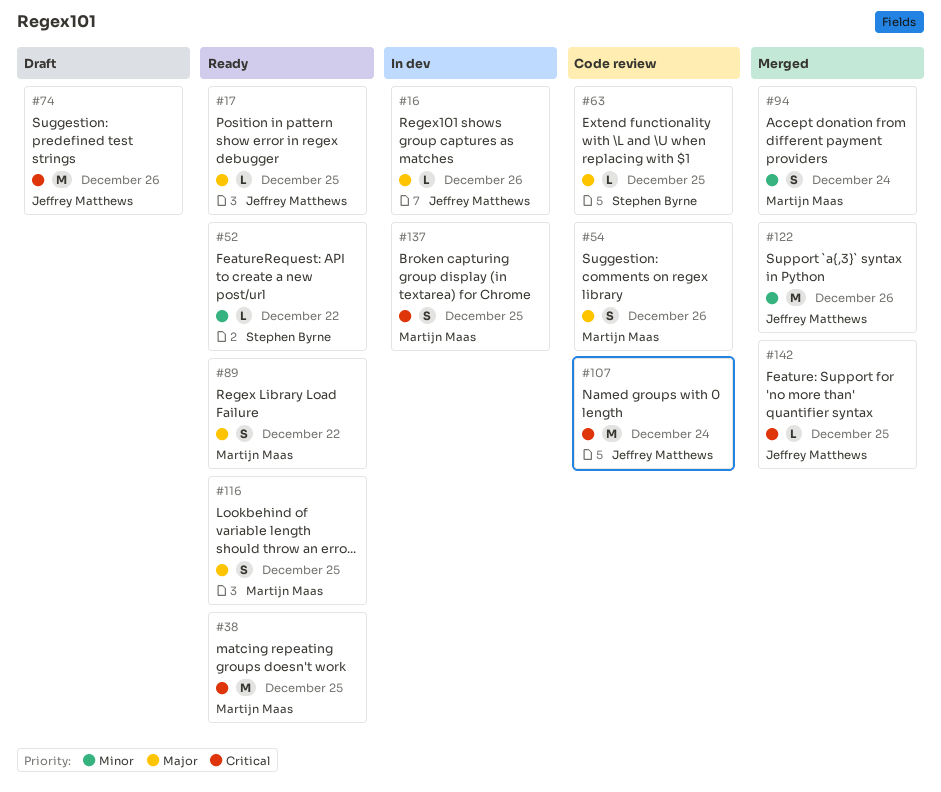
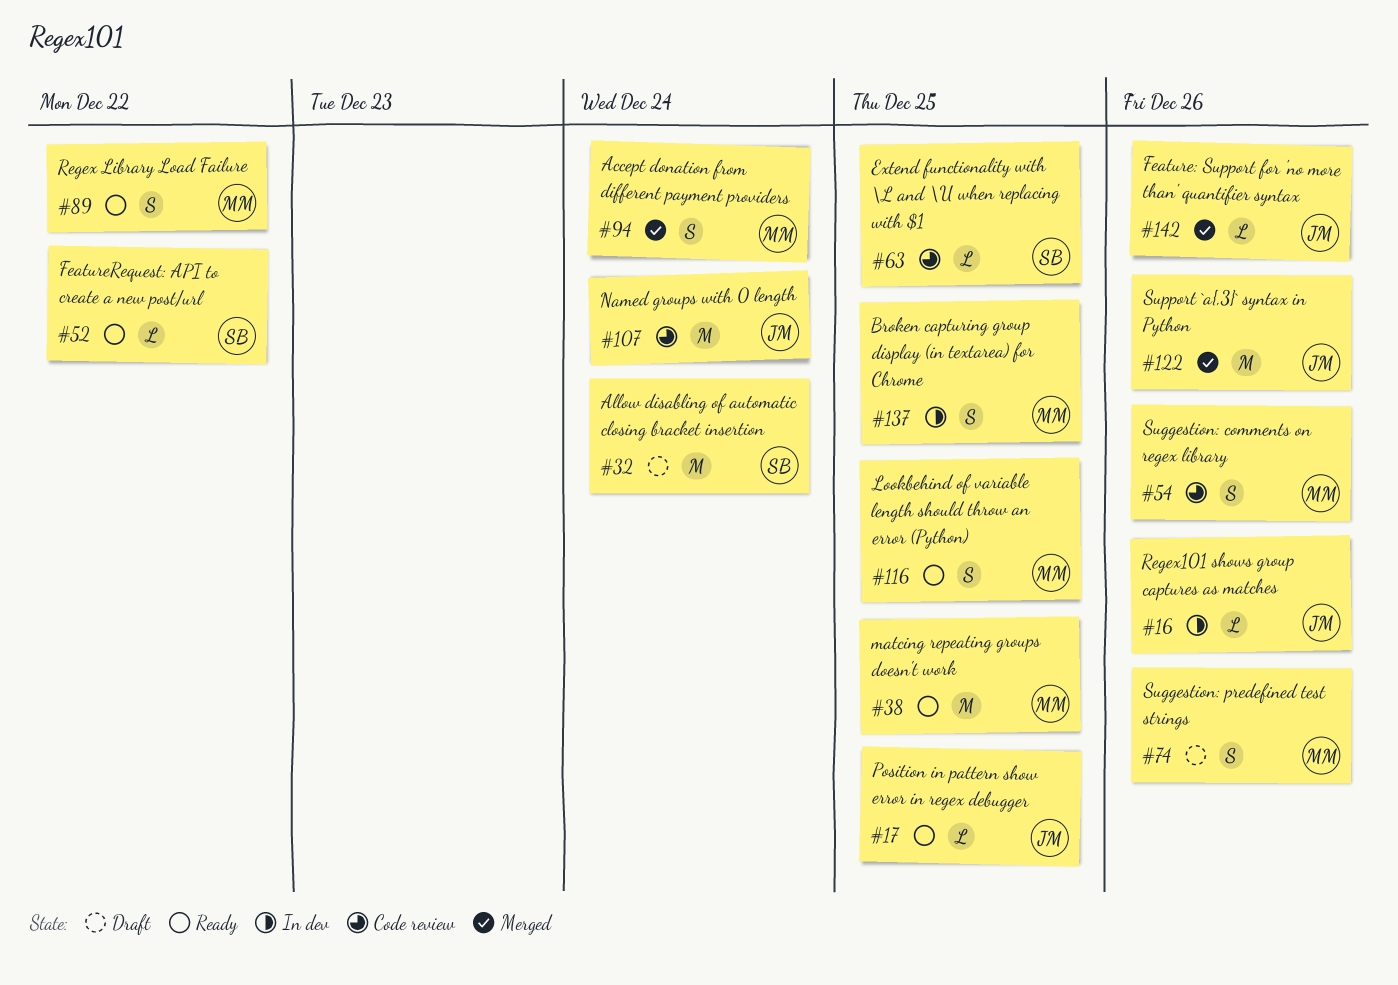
#32: none -> present
#74, owner: Jeffrey Matthews -> Martijn Maas
#74, estimate: M -> S
#142, due: Dec 25 -> Dec 26

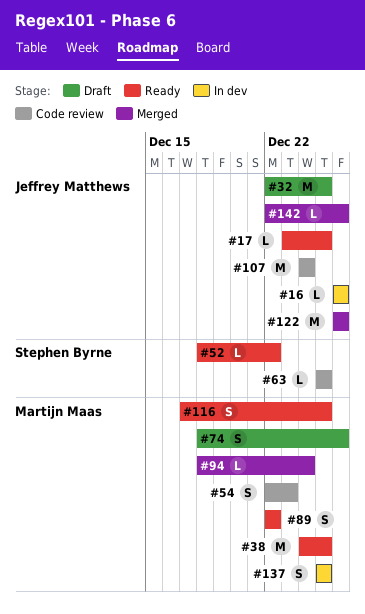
#32, owner: Stephen Byrne -> Jeffrey Matthews
#32, due: Dec 24 -> Dec 25
#54, due: Dec 26 -> Dec 23
#94, estimate: S -> L

